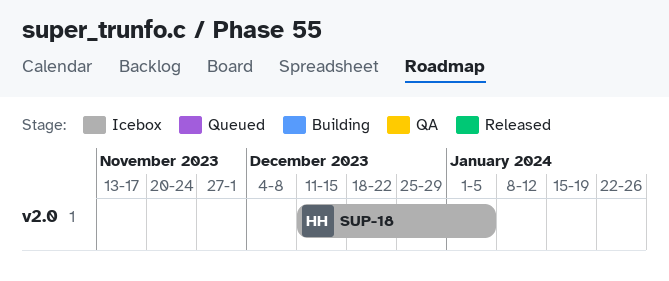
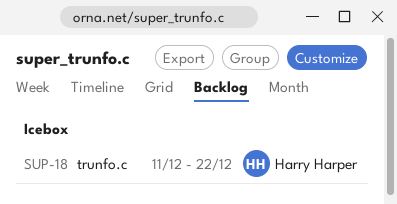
SUP-18, due: Jan 5 -> Dec 22

